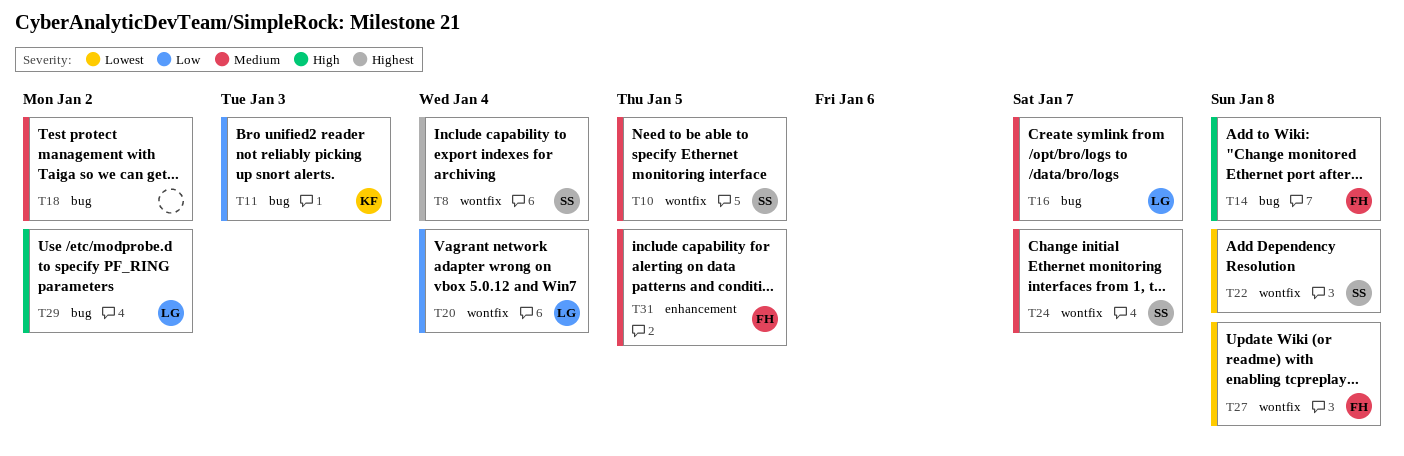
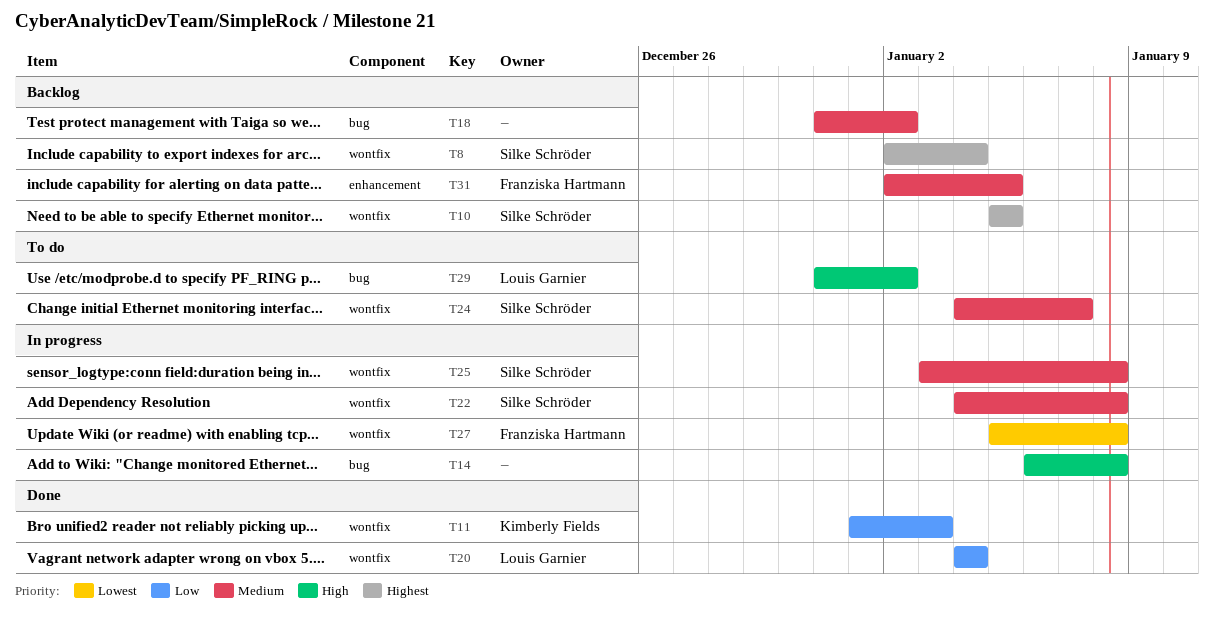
T10, priority: Medium -> Highest
T11, label: bug -> wontfix
T14, owner: Franziska Hartmann -> none
T16: present -> none
T22, priority: Lowest -> Medium
T25: none -> present

